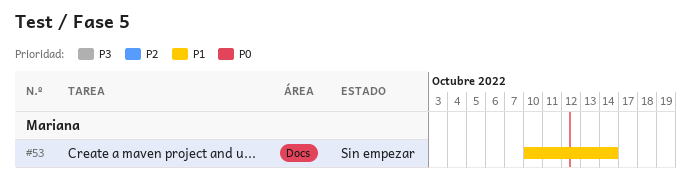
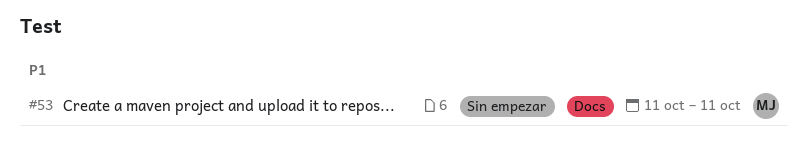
#53, start: Oct 10 -> Oct 11
#53, due: Oct 14 -> Oct 11

